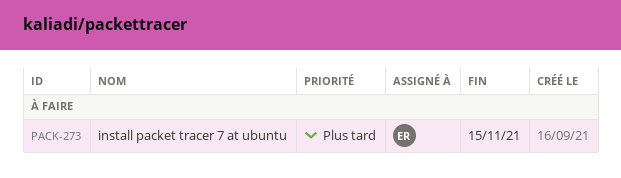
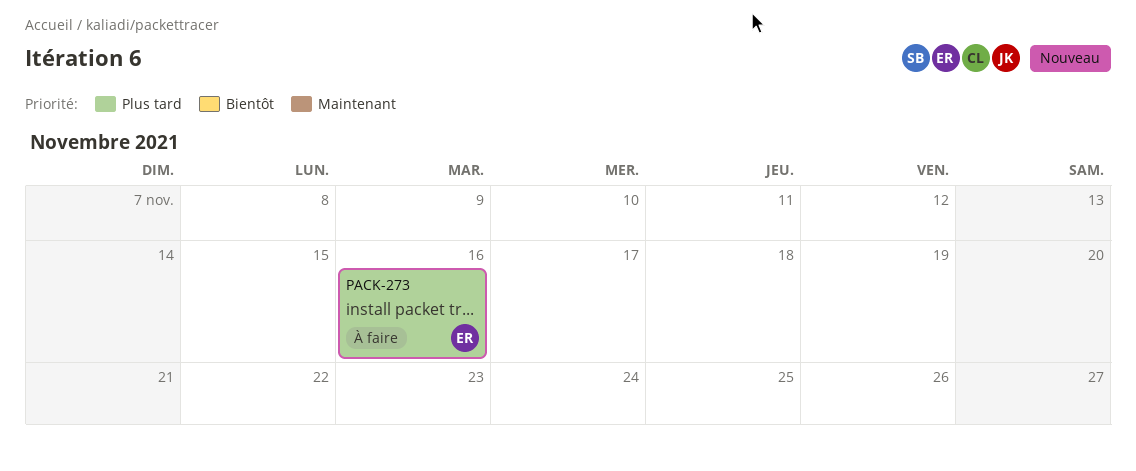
PACK-273, due: Nov 15 -> Nov 16

